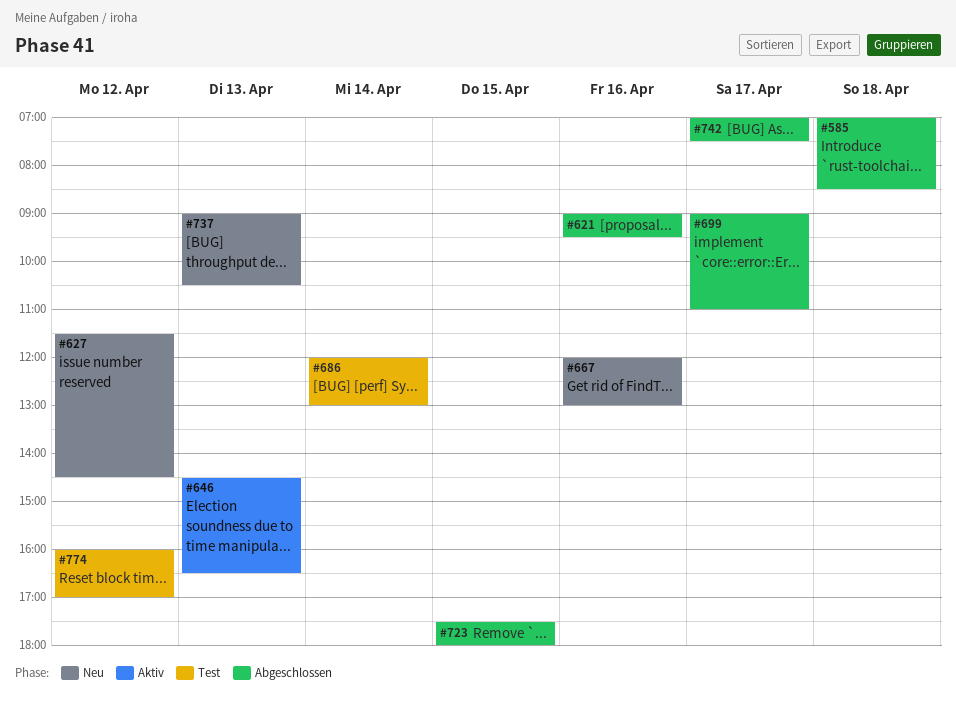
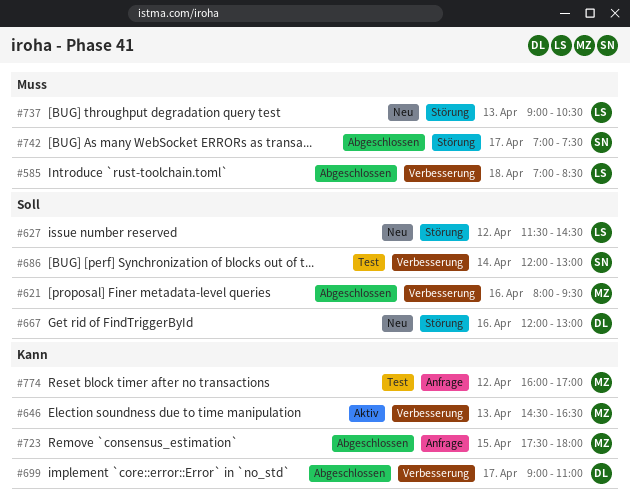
#621, begins: 09:00 -> 08:00

